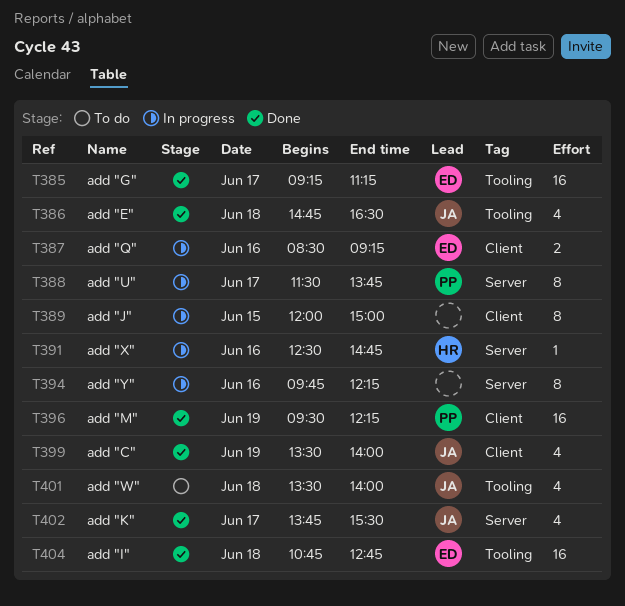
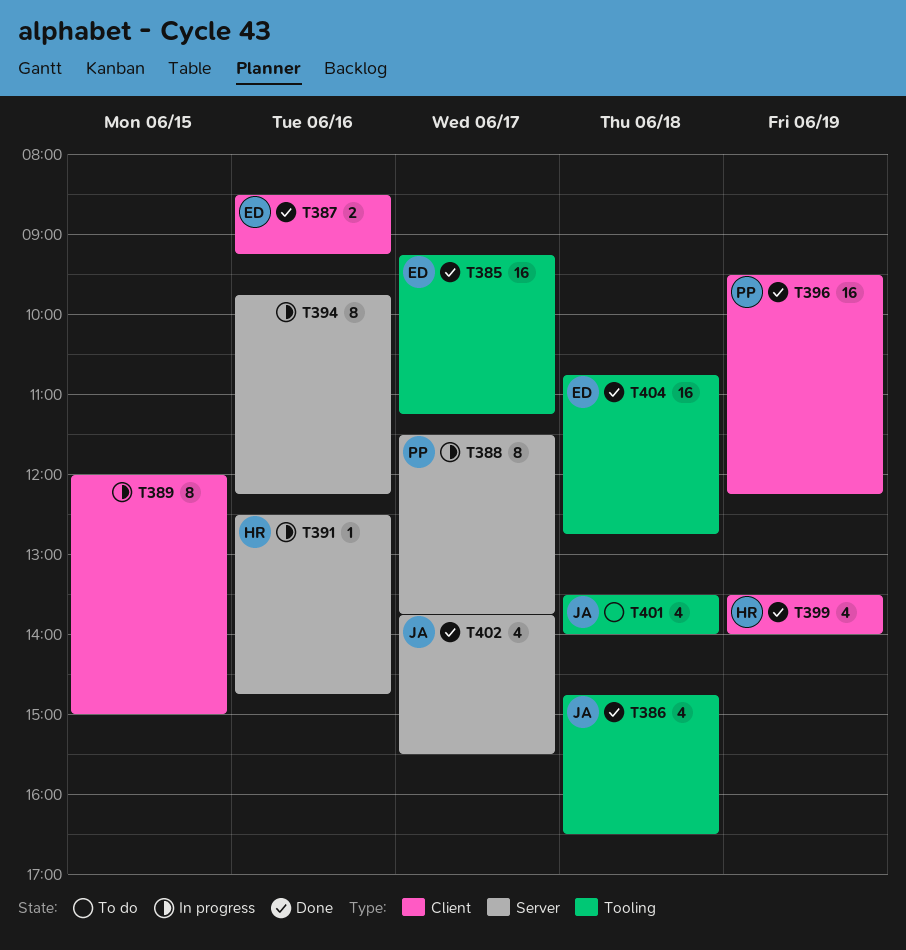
T387, status: In progress -> Done
T399, owner: JA -> HR

